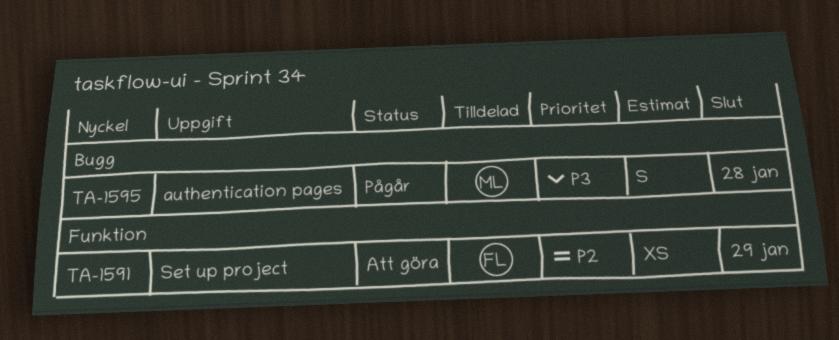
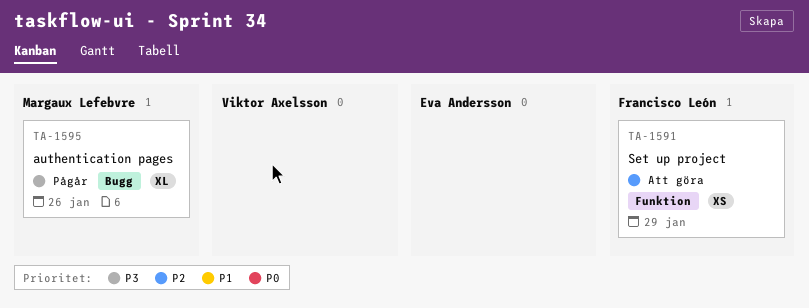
TA-1595, estimate: S -> XL
TA-1595, due: Jan 28 -> Jan 26

